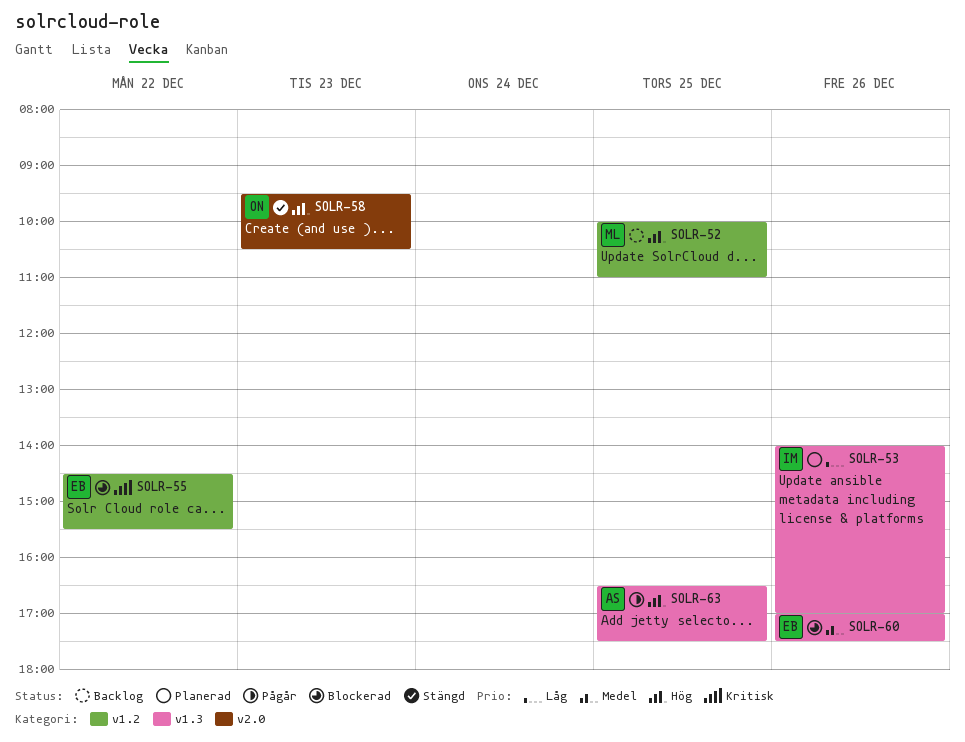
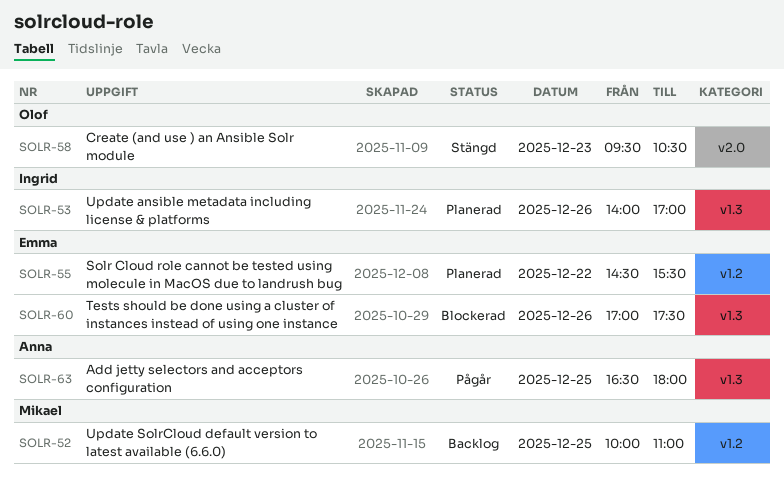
SOLR-55, status: Blockerad -> Planerad
SOLR-63, ends: 17:30 -> 18:00

